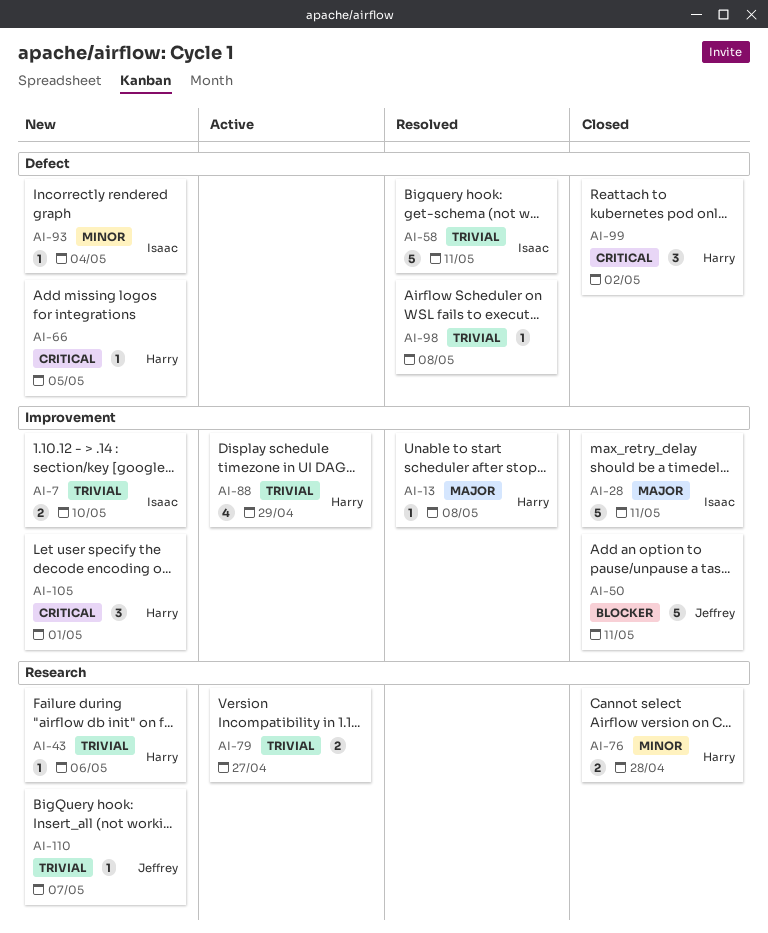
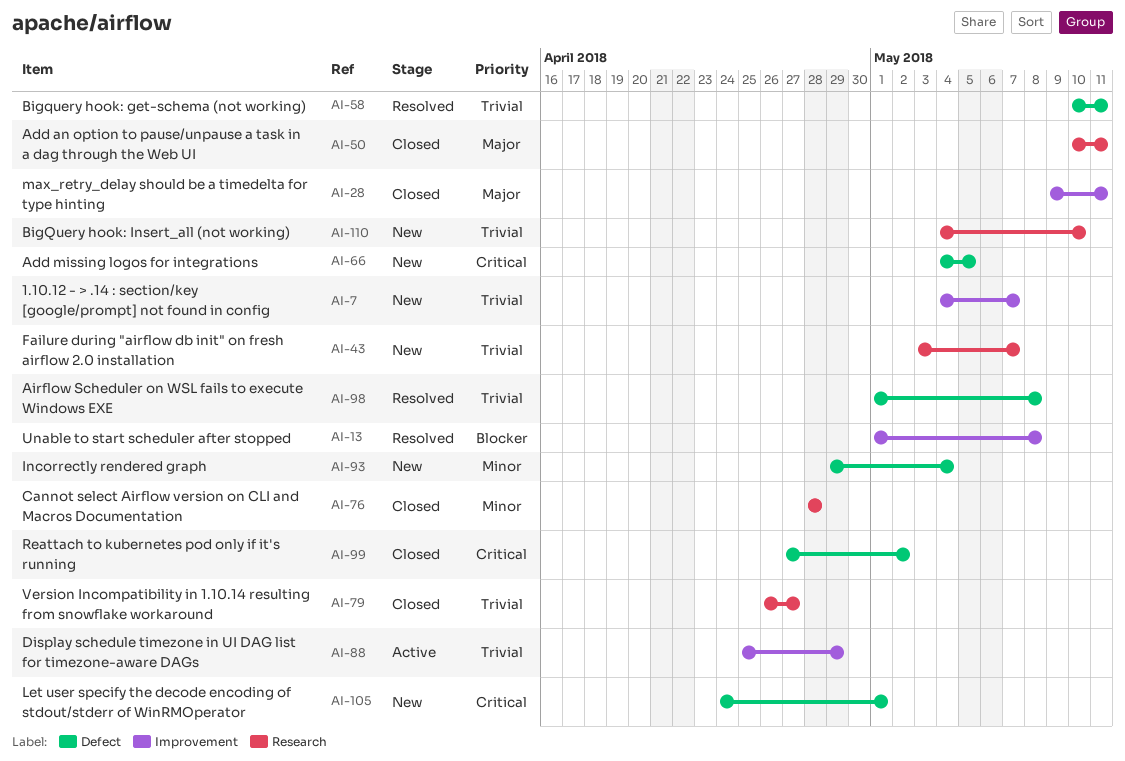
AI-7, due: May 10 -> May 7
AI-13, priority: Major -> Blocker
AI-43, due: May 6 -> May 7
AI-50, priority: Blocker -> Major
AI-50, label: Improvement -> Research
AI-79, status: Active -> Closed
AI-105, label: Improvement -> Defect
AI-110, due: May 7 -> May 10

